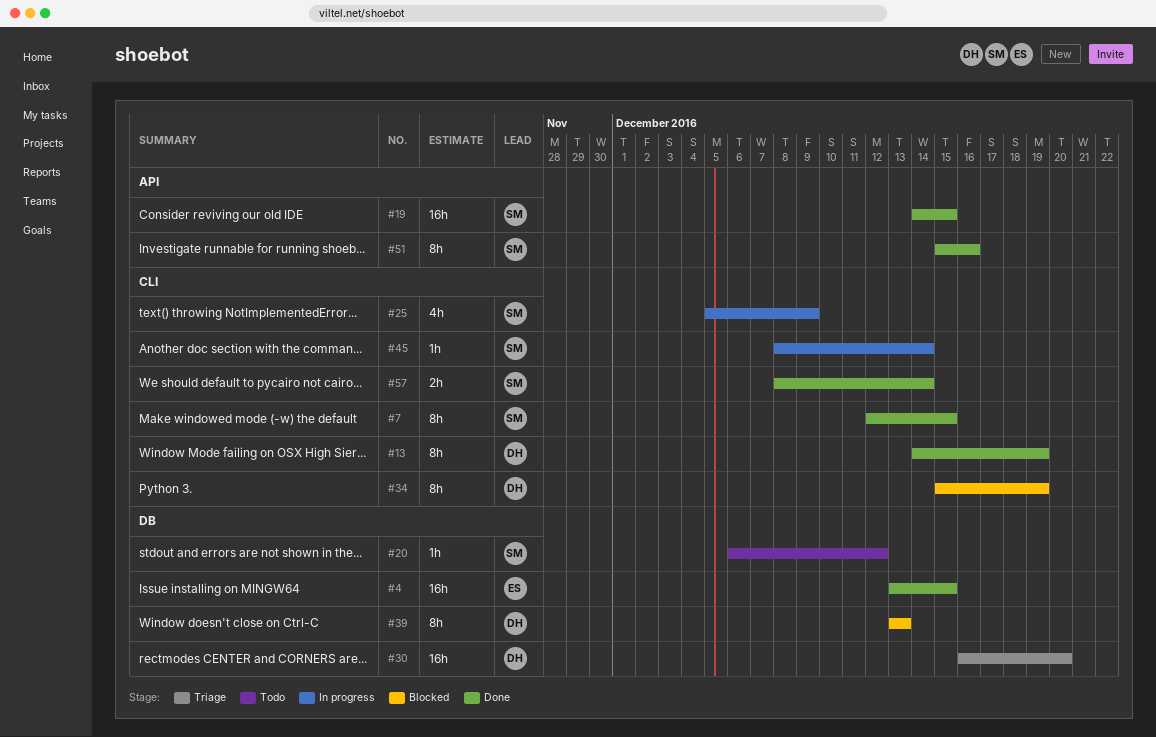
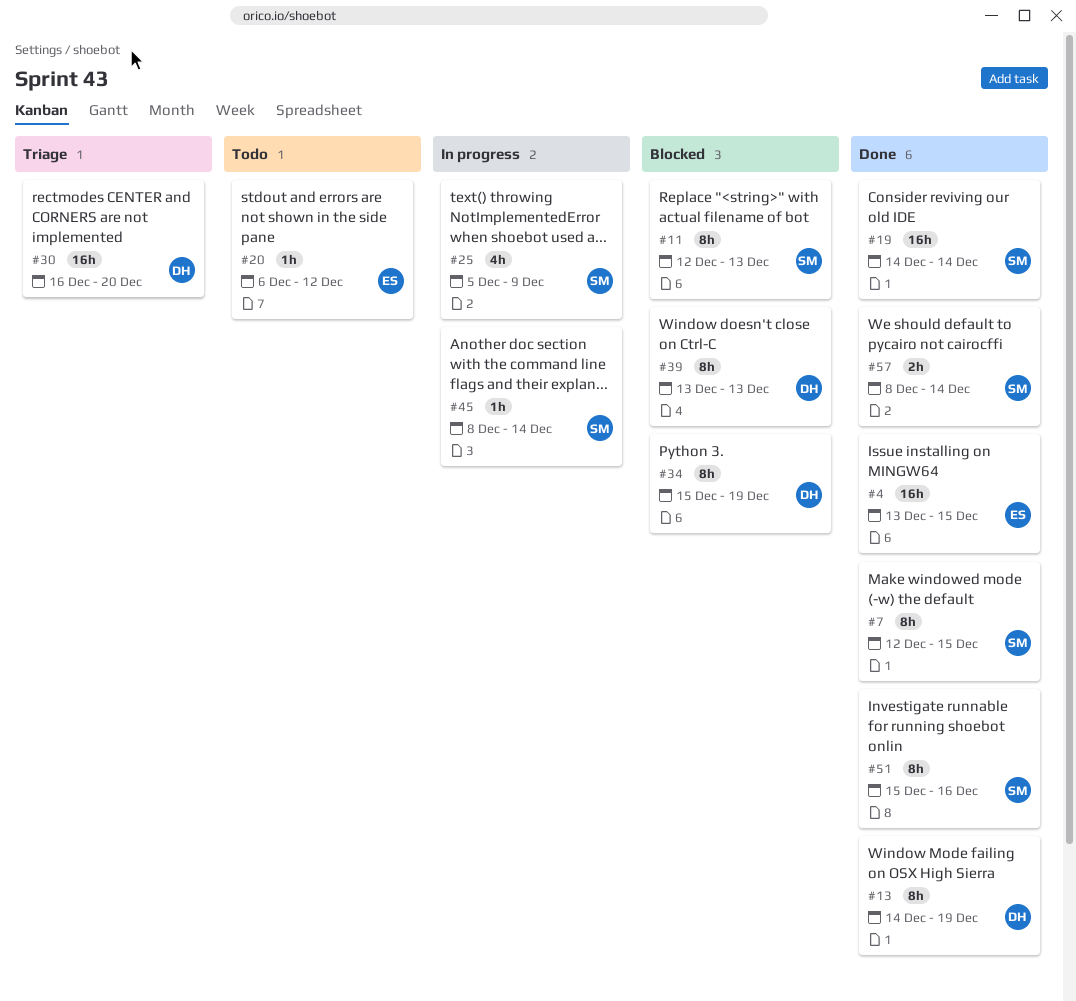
#11: none -> present
#19, due: Dec 15 -> Dec 14
#20, owner: SM -> ES

